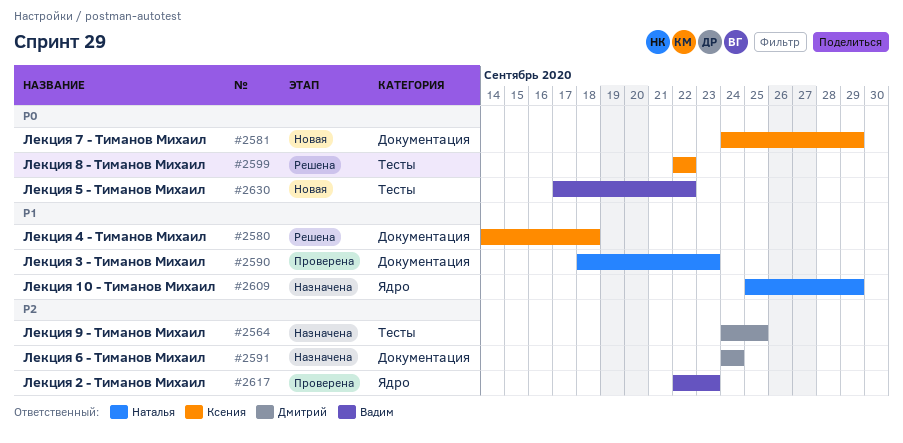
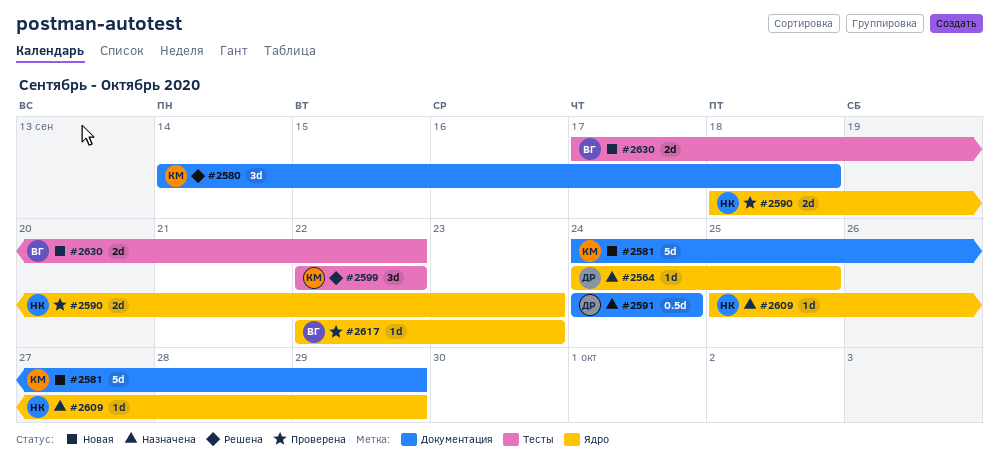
#2564, label: Тесты -> Ядро
#2590, label: Документация -> Ядро

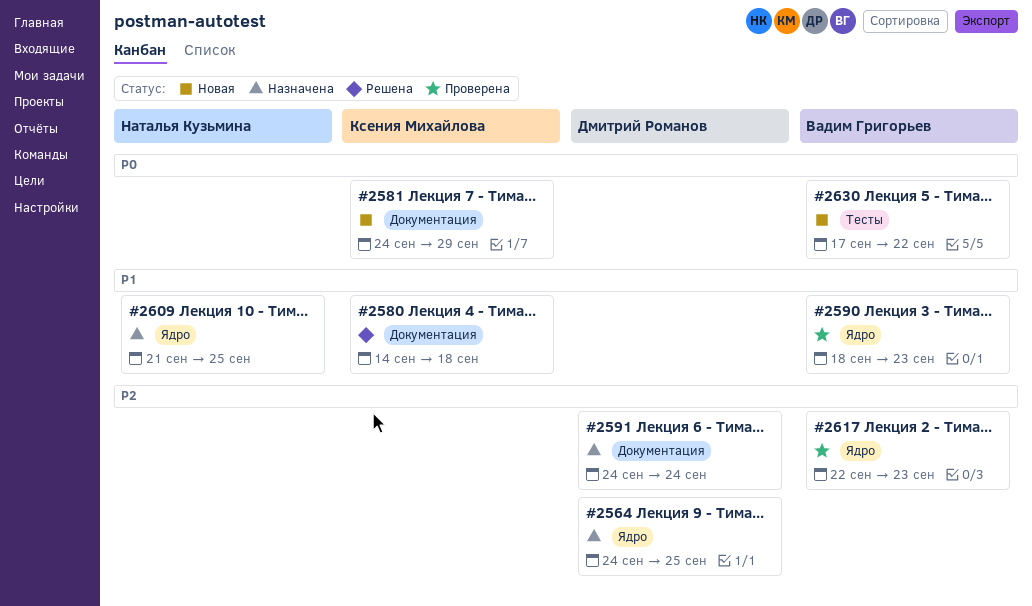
#2590, owner: Наталья Кузьмина -> Вадим Григорьев
#2599: present -> none
#2609, start: Sep 25 -> Sep 21
#2609, due: Sep 29 -> Sep 25

